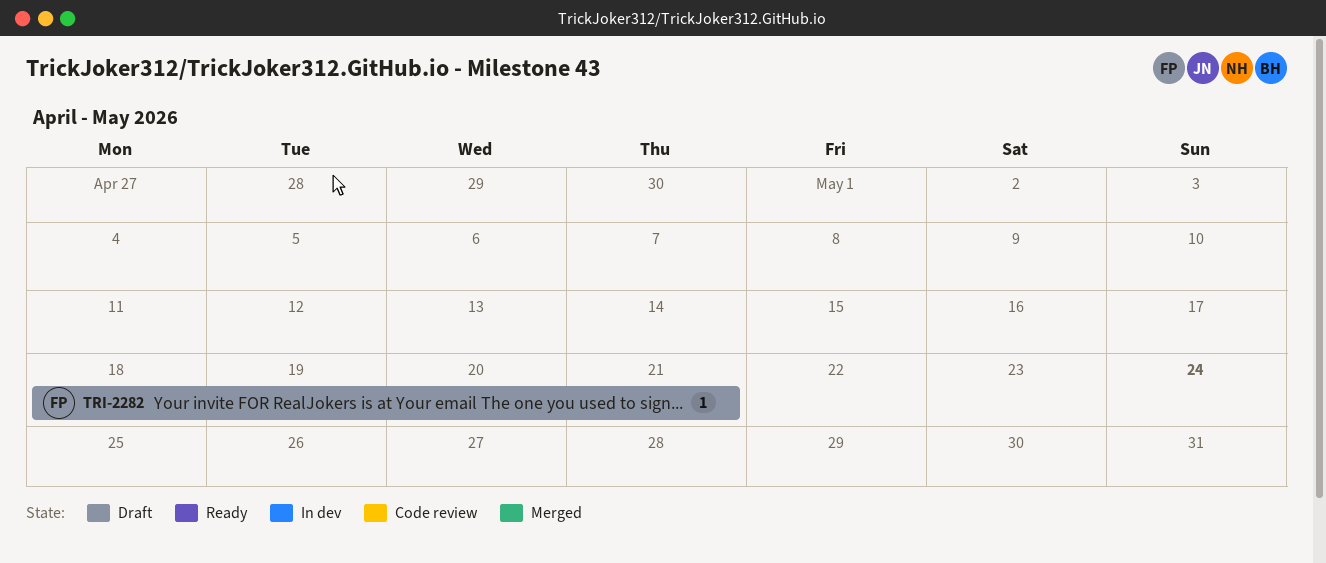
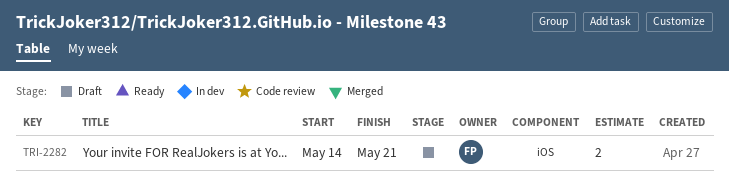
TRI-2282, estimate: 1 -> 2
TRI-2282, start: May 18 -> May 14

